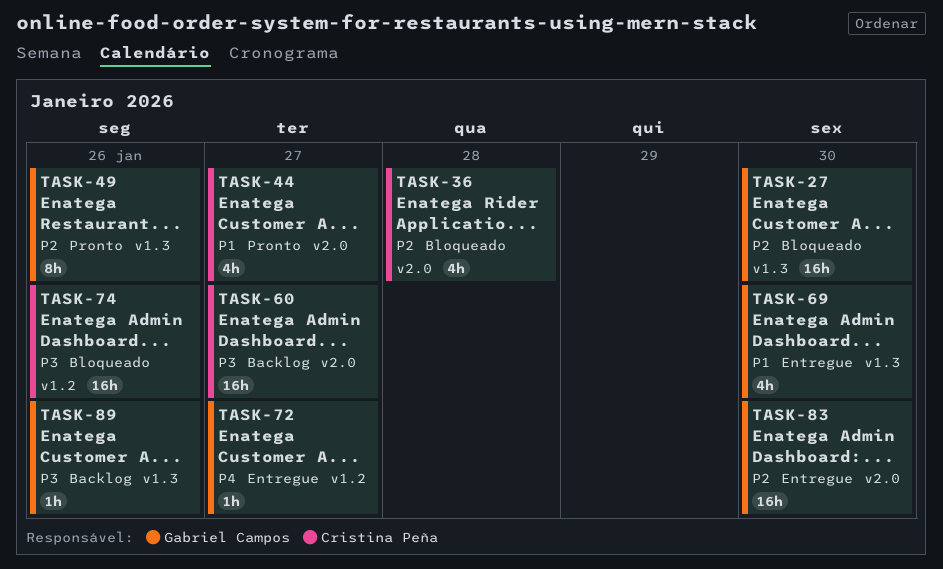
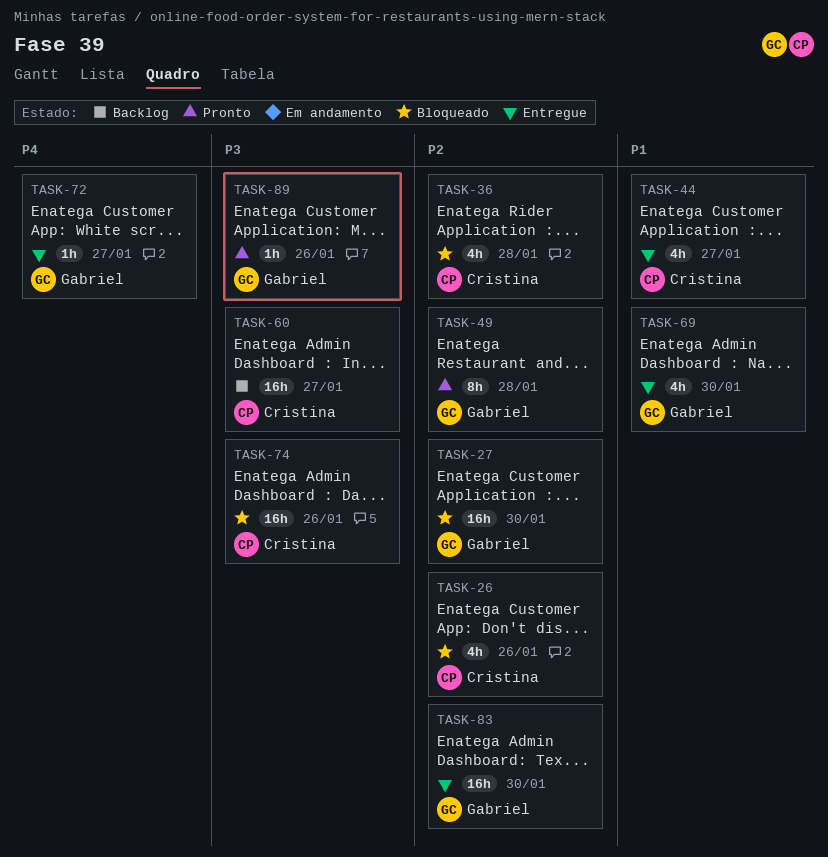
TASK-26: none -> present
TASK-44, status: Pronto -> Entregue
TASK-49, due: Jan 26 -> Jan 28
TASK-89, status: Backlog -> Pronto

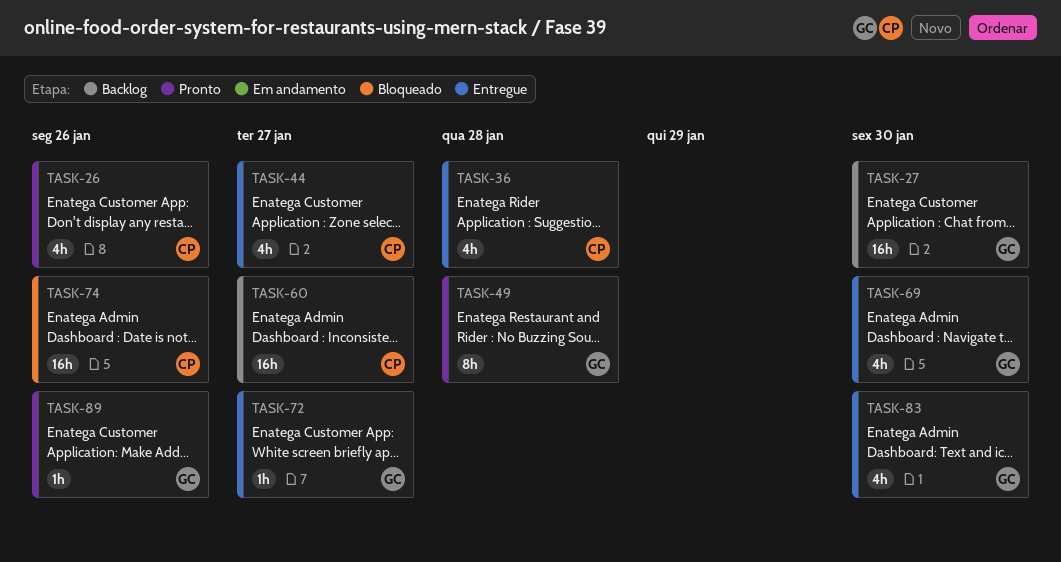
TASK-26, status: Bloqueado -> Pronto
TASK-27, status: Bloqueado -> Backlog
TASK-36, status: Bloqueado -> Entregue
TASK-83, estimate: 16h -> 4h

